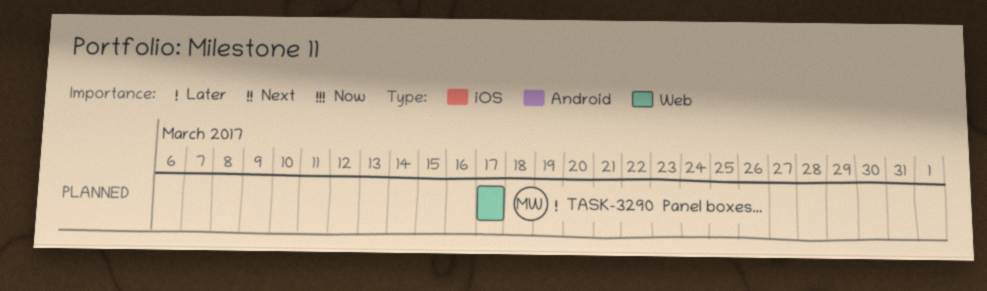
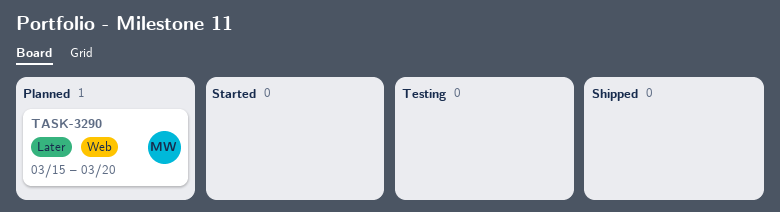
TASK-3290, start: Mar 17 -> Mar 15
TASK-3290, due: Mar 17 -> Mar 20

